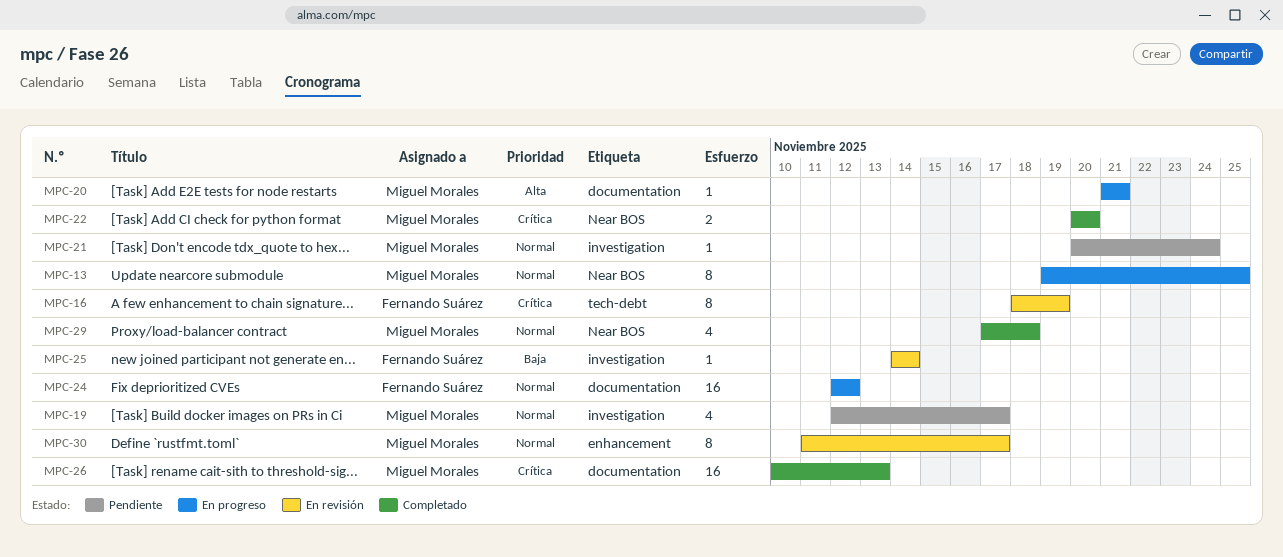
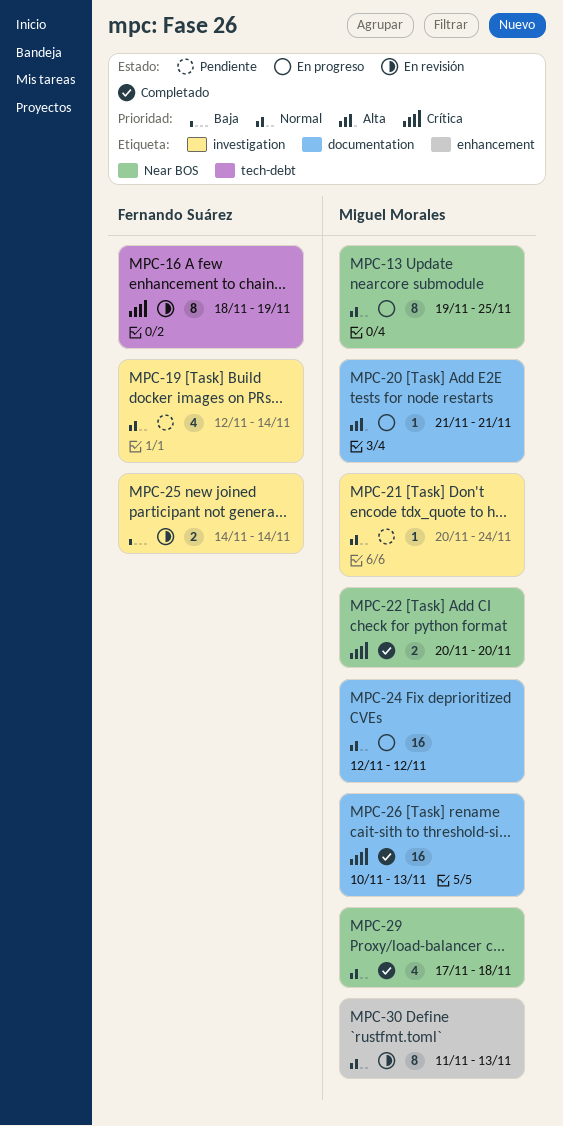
MPC-19, owner: Miguel Morales -> Fernando Suárez
MPC-19, due: Nov 17 -> Nov 14
MPC-24, owner: Fernando Suárez -> Miguel Morales
MPC-25, estimate: 1 -> 2
MPC-30, due: Nov 17 -> Nov 13

